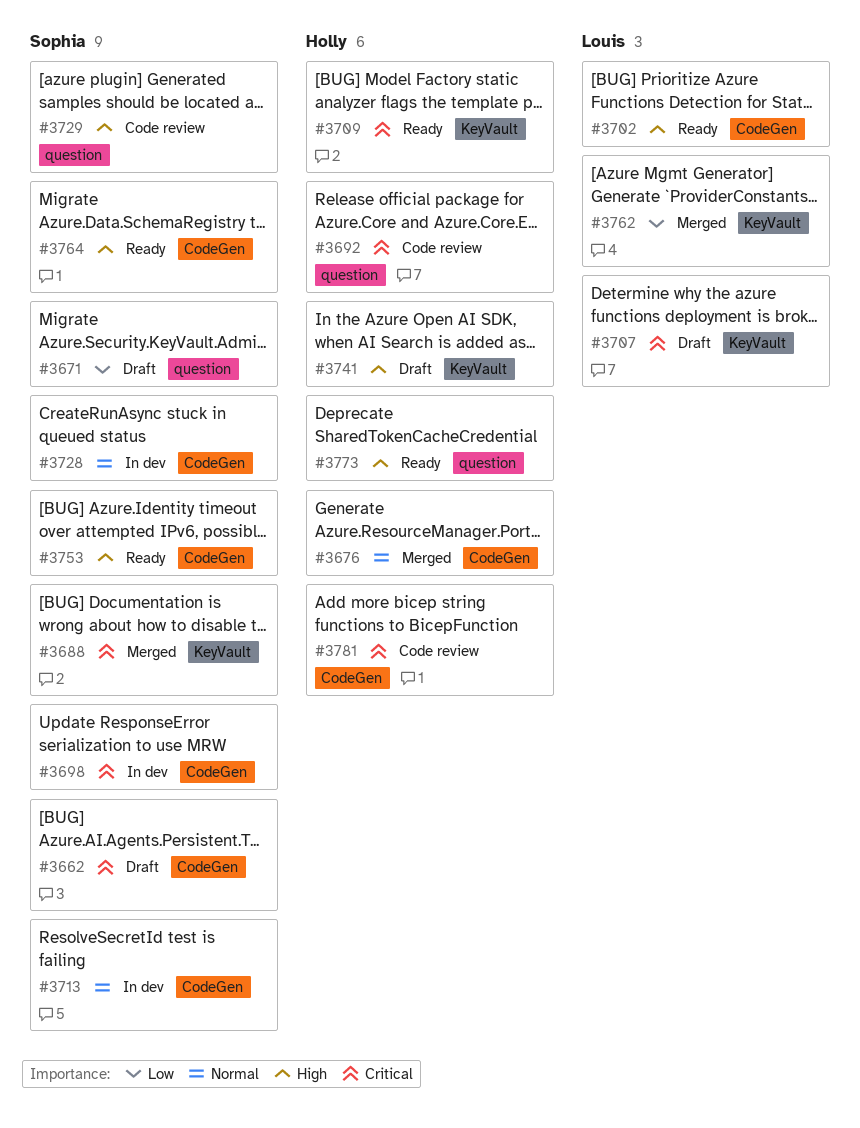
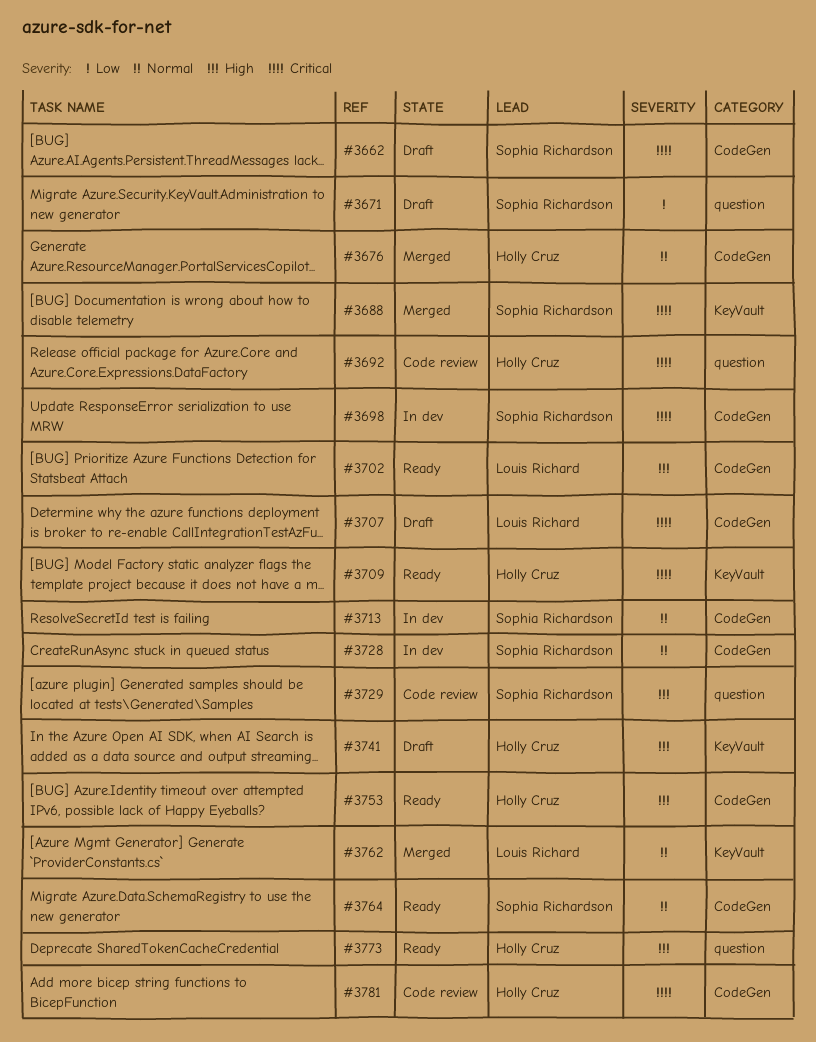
#3707, label: KeyVault -> CodeGen
#3753, owner: Sophia Richardson -> Holly Cruz
#3762, priority: Low -> Normal
#3764, priority: High -> Normal

